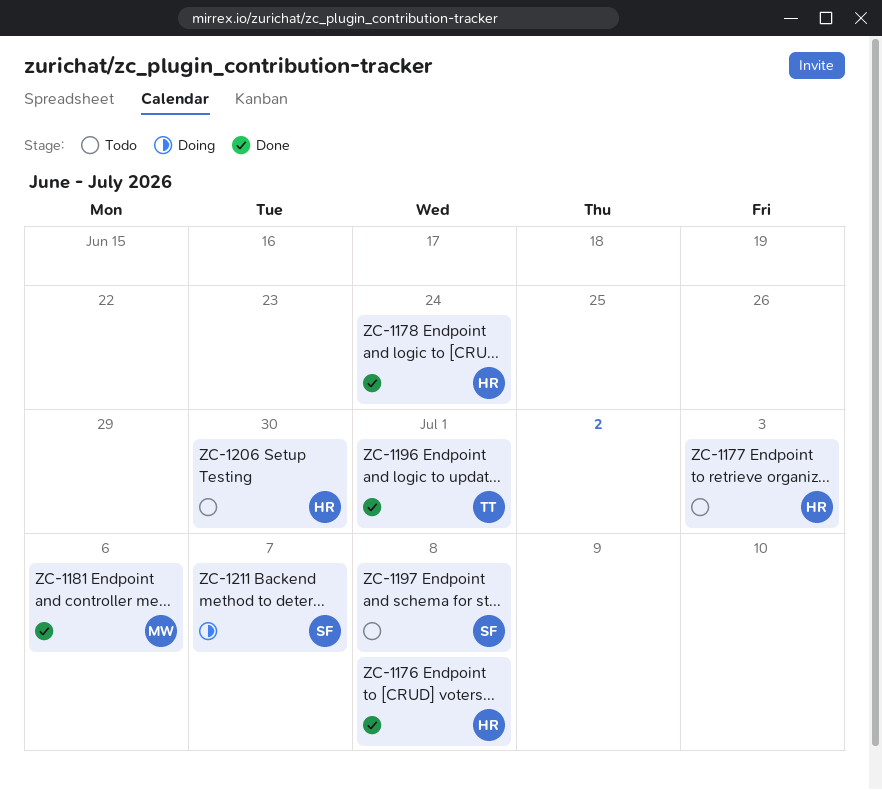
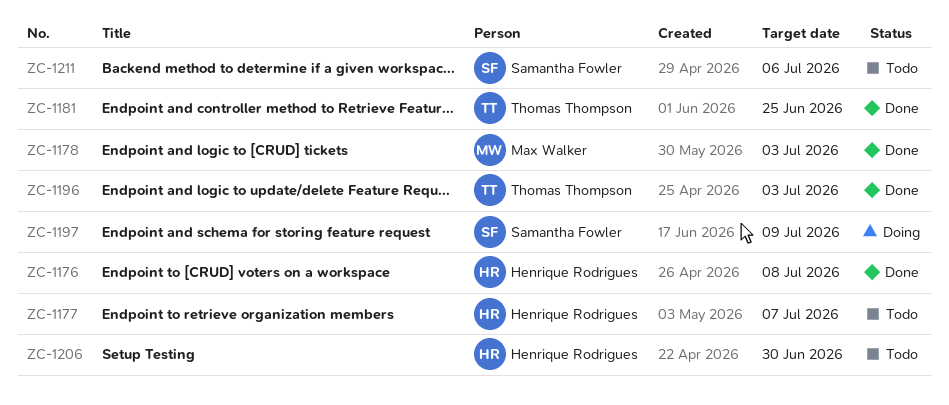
ZC-1177, due: Jul 3 -> Jul 7
ZC-1178, owner: Henrique Rodrigues -> Max Walker
ZC-1178, due: Jun 24 -> Jul 3
ZC-1181, owner: Max Walker -> Thomas Thompson
ZC-1181, due: Jul 6 -> Jun 25
ZC-1196, due: Jul 1 -> Jul 3
ZC-1197, status: Todo -> Doing
ZC-1197, due: Jul 8 -> Jul 9
ZC-1211, status: Doing -> Todo
ZC-1211, due: Jul 7 -> Jul 6

